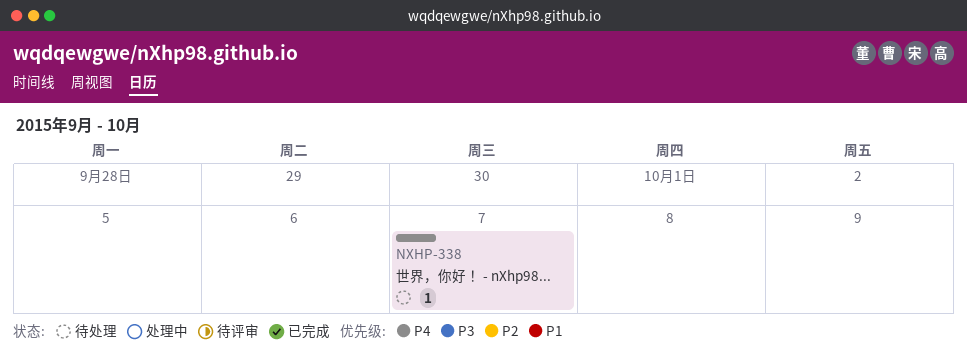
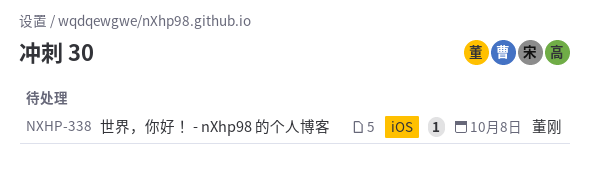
NXHP-338, due: Oct 7 -> Oct 8

